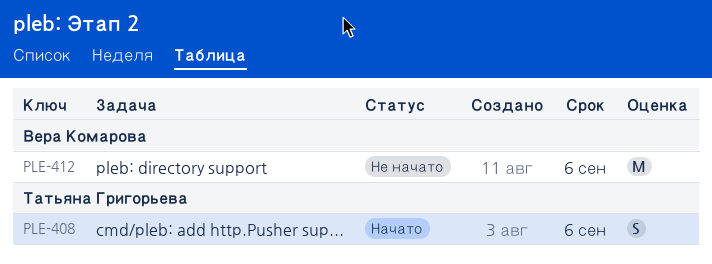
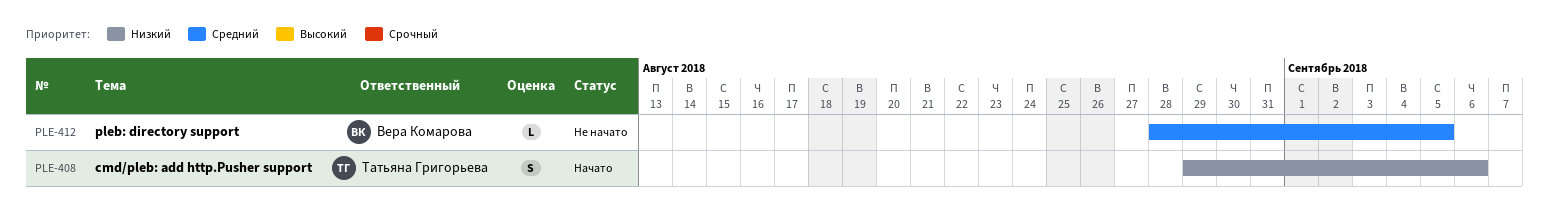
PLE-412, estimate: M -> L
PLE-412, due: Sep 6 -> Sep 5

